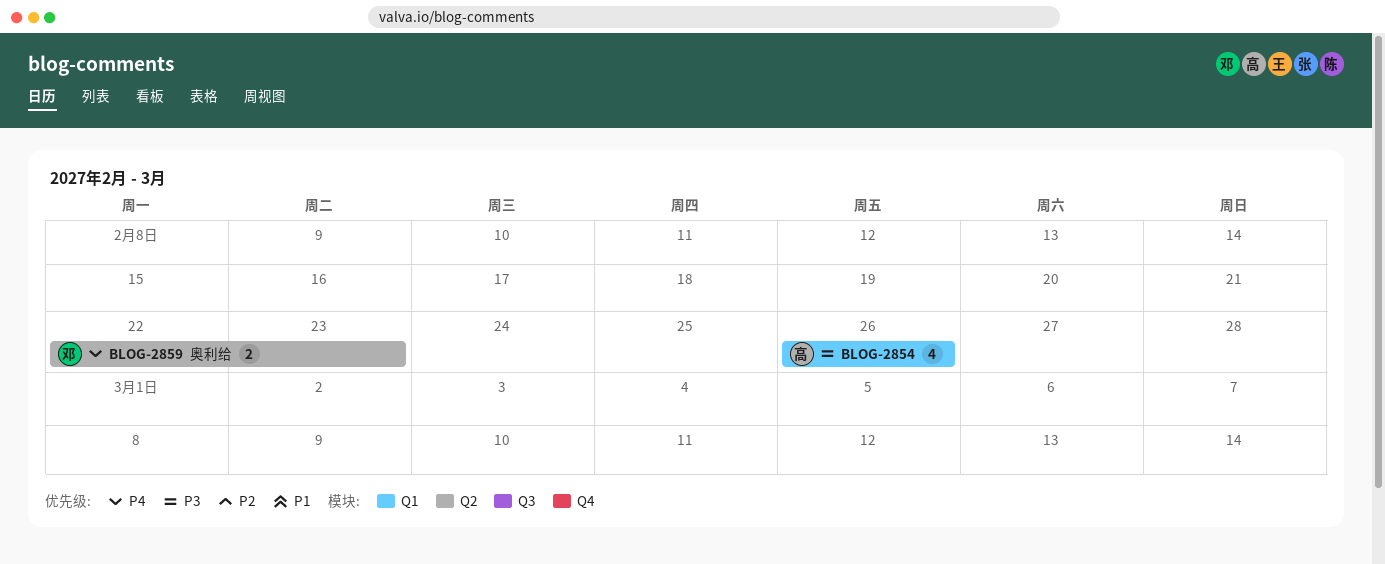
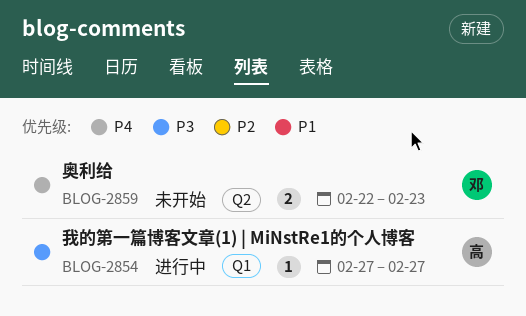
BLOG-2854, estimate: 4 -> 1
BLOG-2854, start: Feb 26 -> Feb 27
BLOG-2854, due: Feb 26 -> Feb 27

